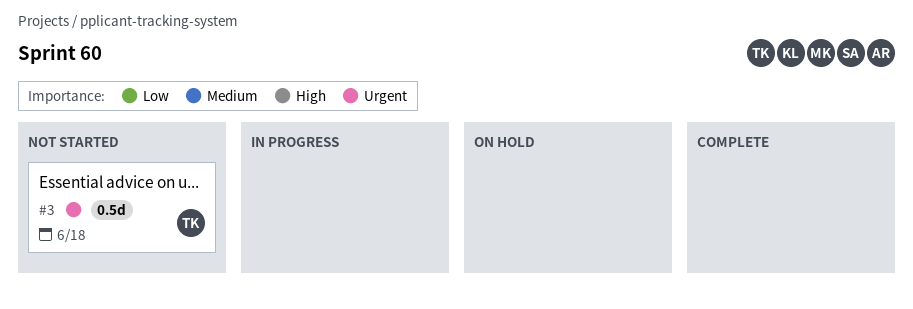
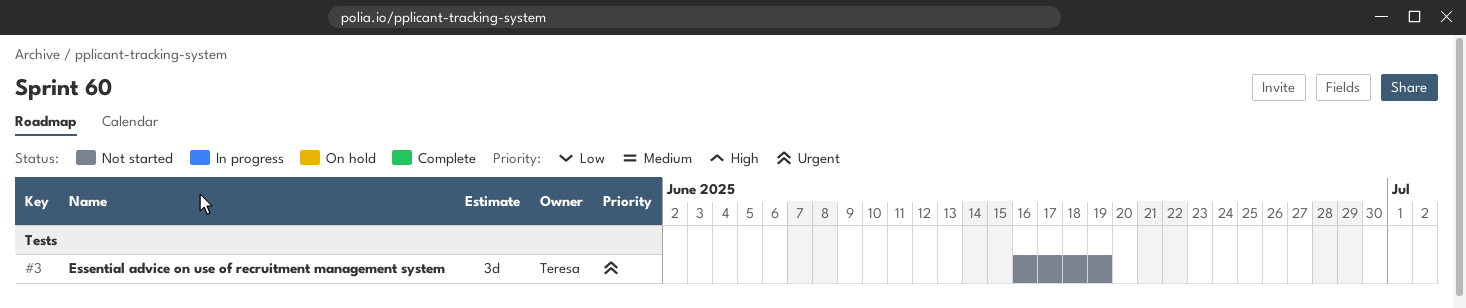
#3, estimate: 0.5d -> 3d
#3, due: Jun 18 -> Jun 19

